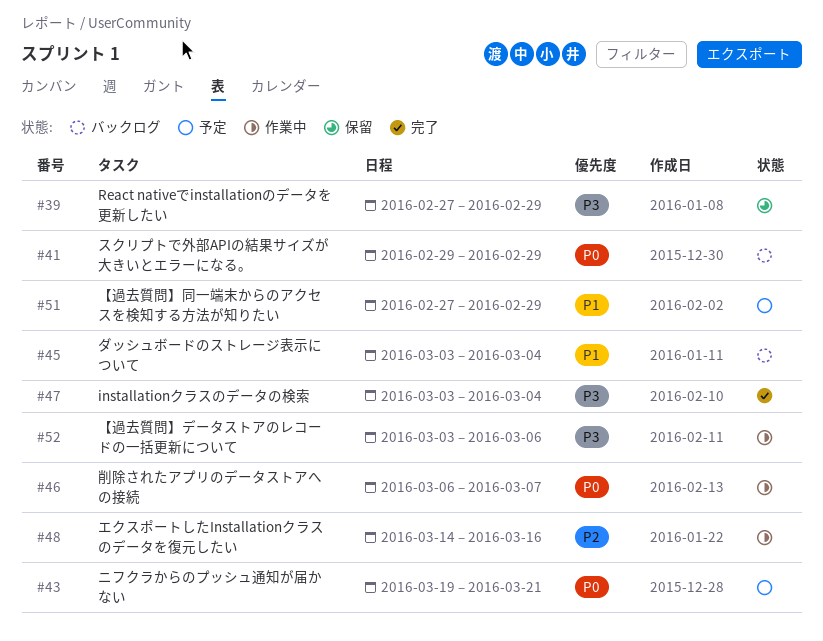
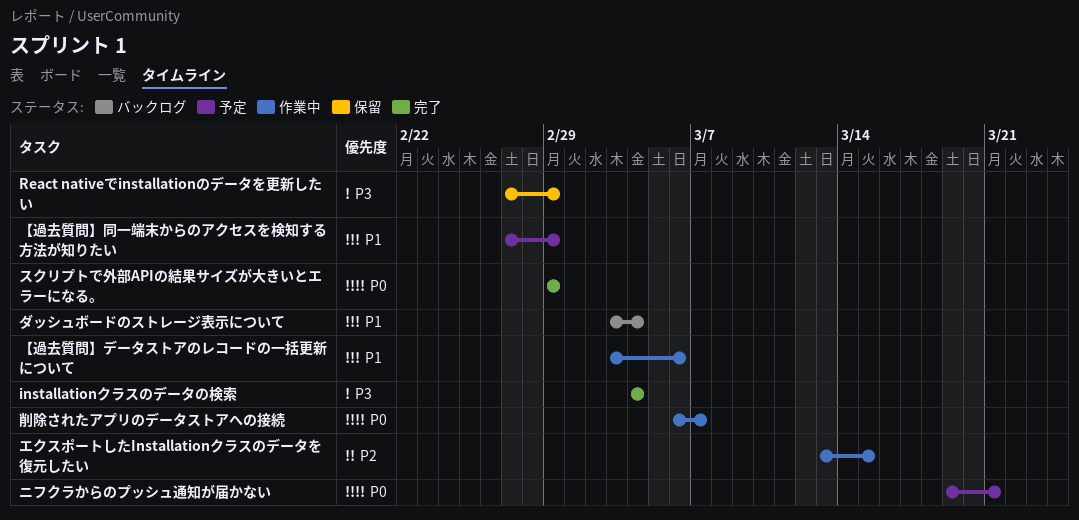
installationクラスのデータの検索, start: Mar 3 -> Mar 4
【過去質問】データストアのレコードの一括更新について, priority: P3 -> P1
エクスポートしたInstallationクラスのデータを復元したい, start: Mar 14 -> Mar 13
エクスポートしたInstallationクラスのデータを復元したい, due: Mar 16 -> Mar 15
スクリプトで外部APIの結果サイズが大きいとエラーになる。, status: バックログ -> 完了

